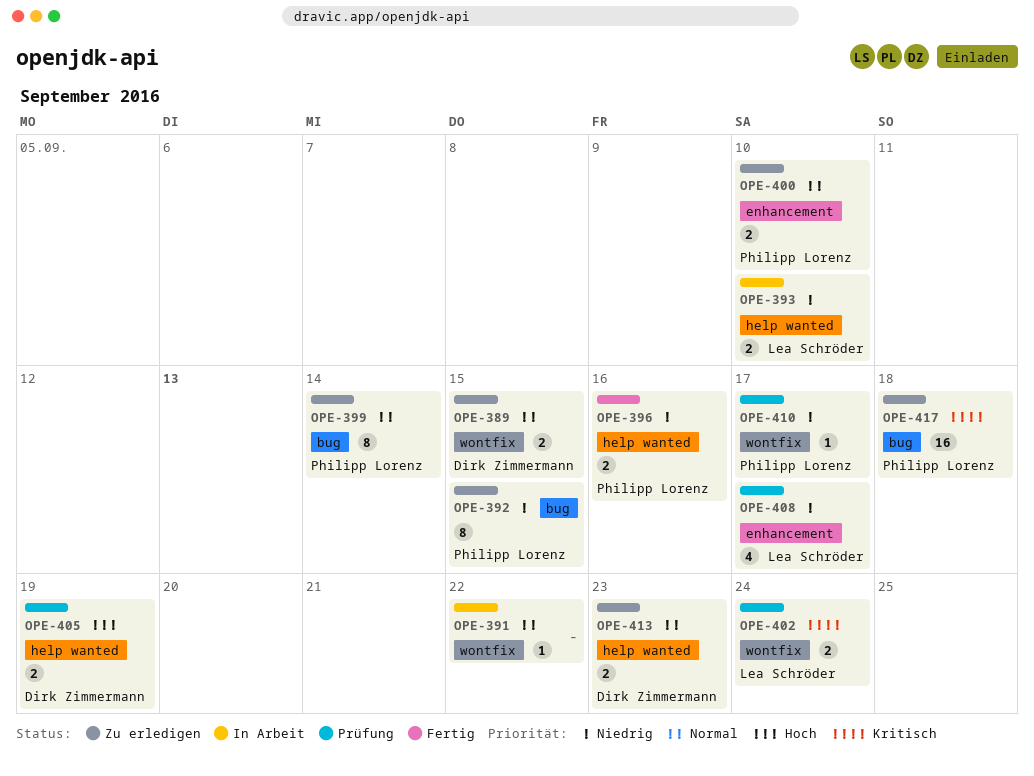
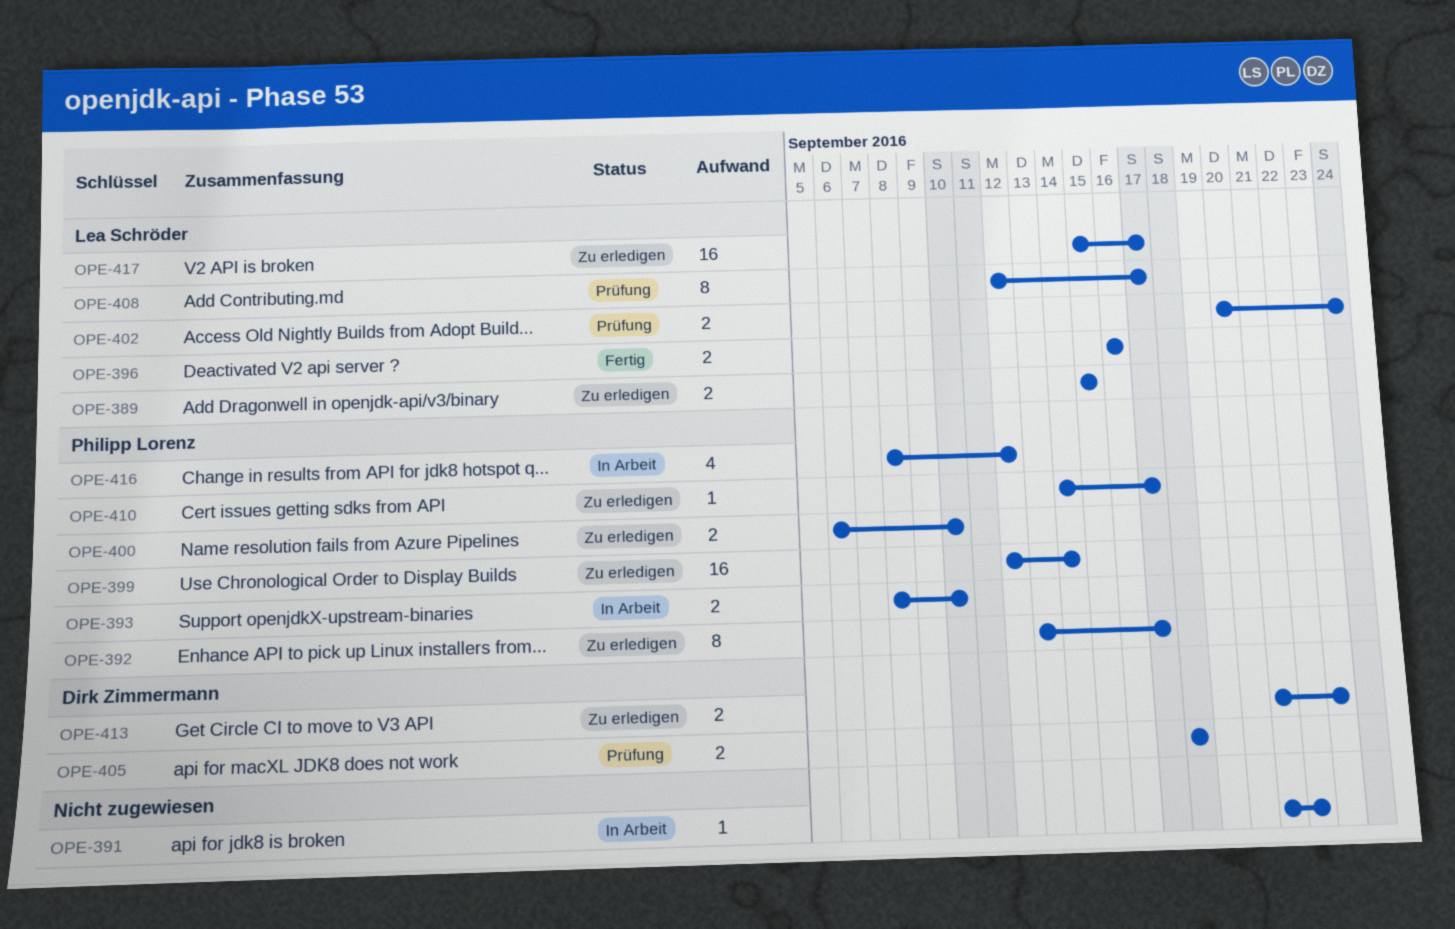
OPE-389, owner: Dirk Zimmermann -> Lea Schröder
OPE-392, due: Sep 15 -> Sep 17
OPE-393, owner: Lea Schröder -> Philipp Lorenz
OPE-396, owner: Philipp Lorenz -> Lea Schröder
OPE-399, estimate: 8 -> 16
OPE-405, due: Sep 19 -> Sep 18
OPE-408, estimate: 4 -> 8
OPE-410, status: Prüfung -> Zu erledigen
OPE-416: none -> present
OPE-417, owner: Philipp Lorenz -> Lea Schröder
OPE-417, due: Sep 18 -> Sep 17

